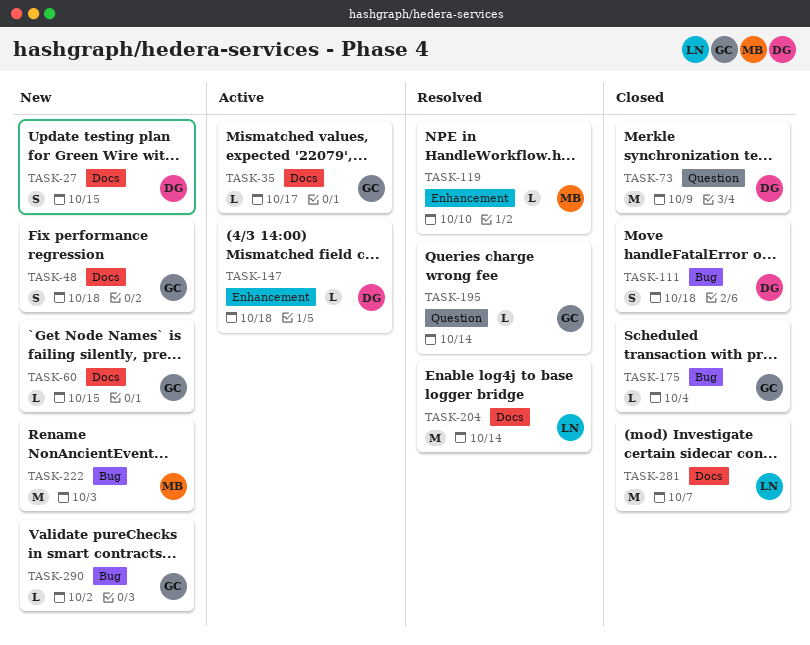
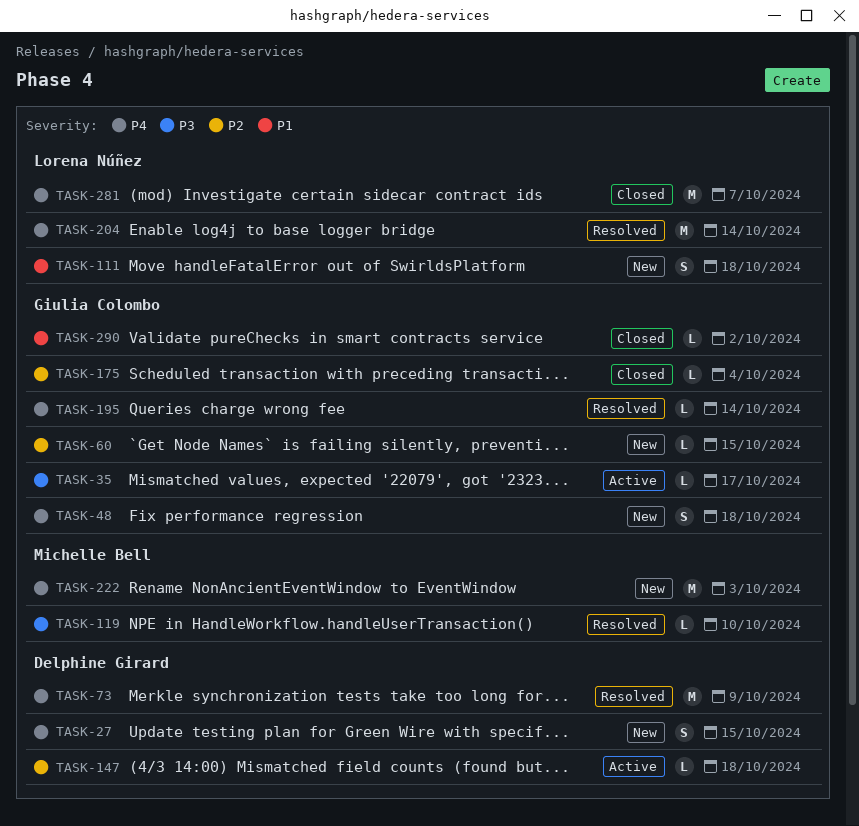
TASK-73, status: Closed -> Resolved
TASK-111, status: Closed -> New
TASK-111, owner: Delphine Girard -> Lorena Núñez
TASK-290, status: New -> Closed

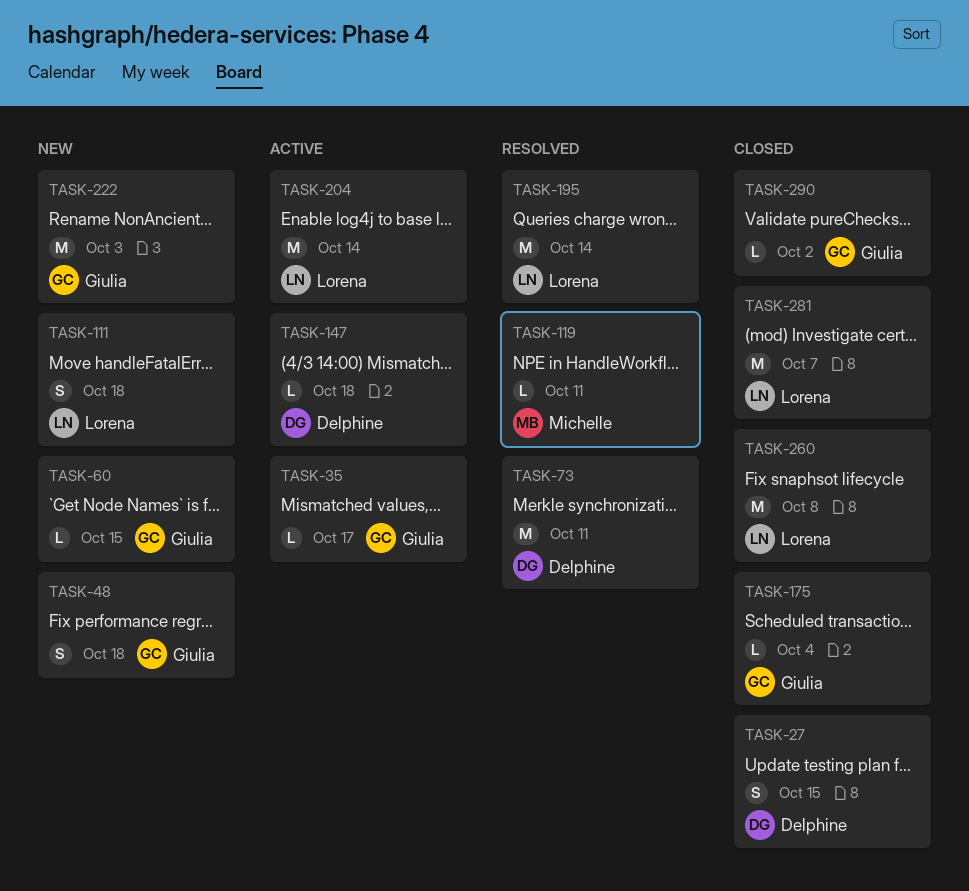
TASK-27, status: New -> Closed
TASK-73, due: Oct 9 -> Oct 11
TASK-119, due: Oct 10 -> Oct 11
TASK-195, owner: Giulia Colombo -> Lorena Núñez
TASK-195, estimate: L -> M
TASK-204, status: Resolved -> Active
TASK-222, owner: Michelle Bell -> Giulia Colombo
TASK-260: none -> present

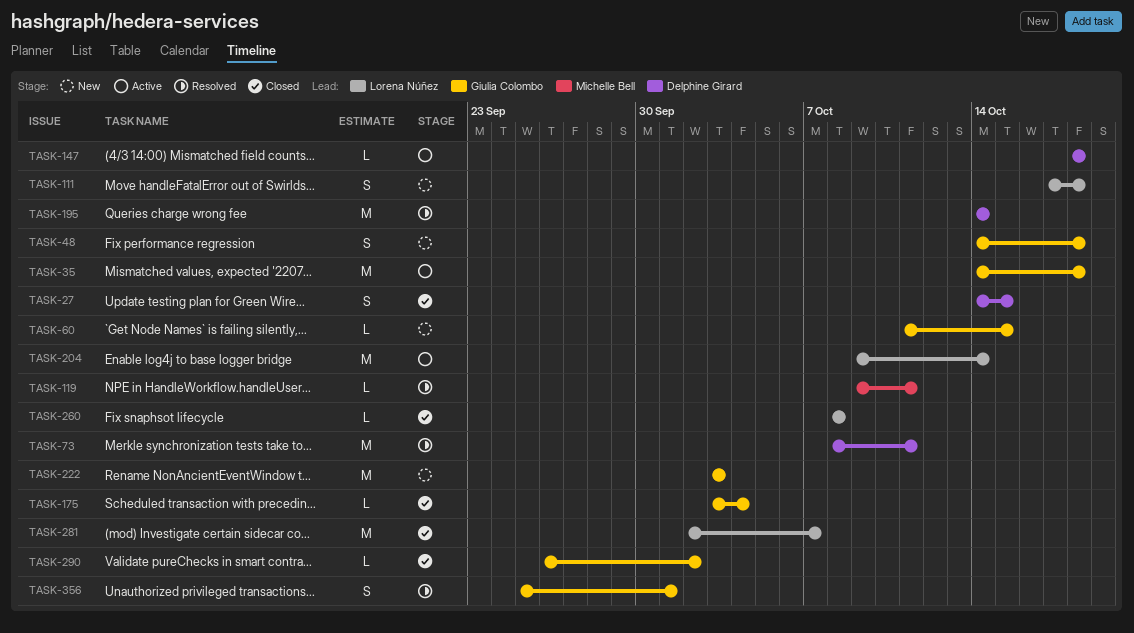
TASK-35, estimate: L -> M
TASK-35, due: Oct 17 -> Oct 18
TASK-195, owner: Lorena Núñez -> Delphine Girard
TASK-260, estimate: M -> L
TASK-356: none -> present

